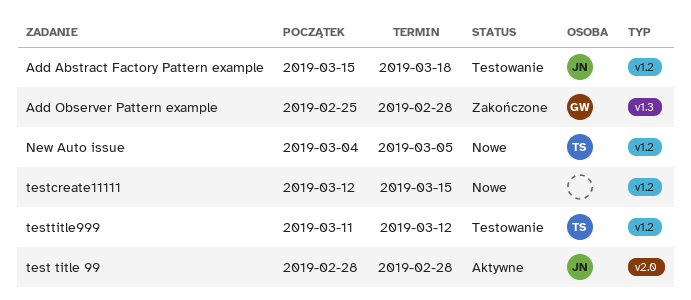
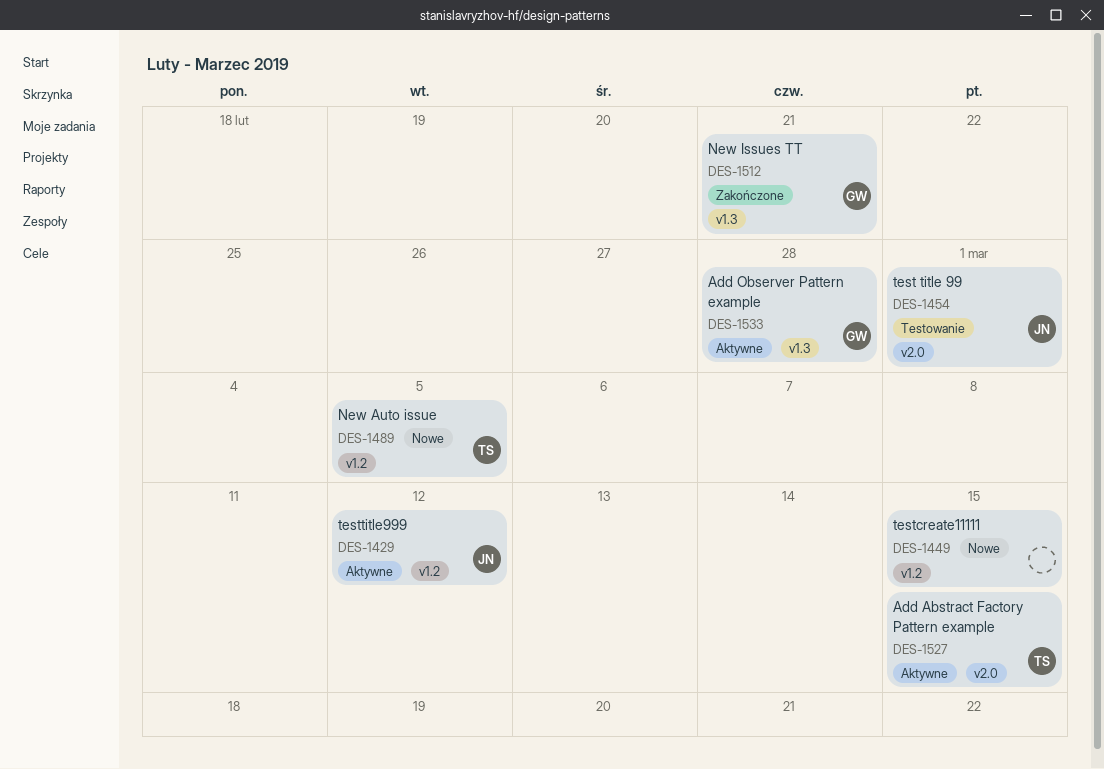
Add Abstract Factory Pattern example, status: Testowanie -> Aktywne
Add Abstract Factory Pattern example, owner: JN -> TS
Add Abstract Factory Pattern example, label: v1.2 -> v2.0
Add Abstract Factory Pattern example, due: Mar 18 -> Mar 15
Add Observer Pattern example, status: Zakończone -> Aktywne
New Issues TT: none -> present
test title 99, status: Aktywne -> Testowanie
test title 99, due: Feb 28 -> Mar 1
testtitle999, status: Testowanie -> Aktywne
testtitle999, owner: TS -> JN

